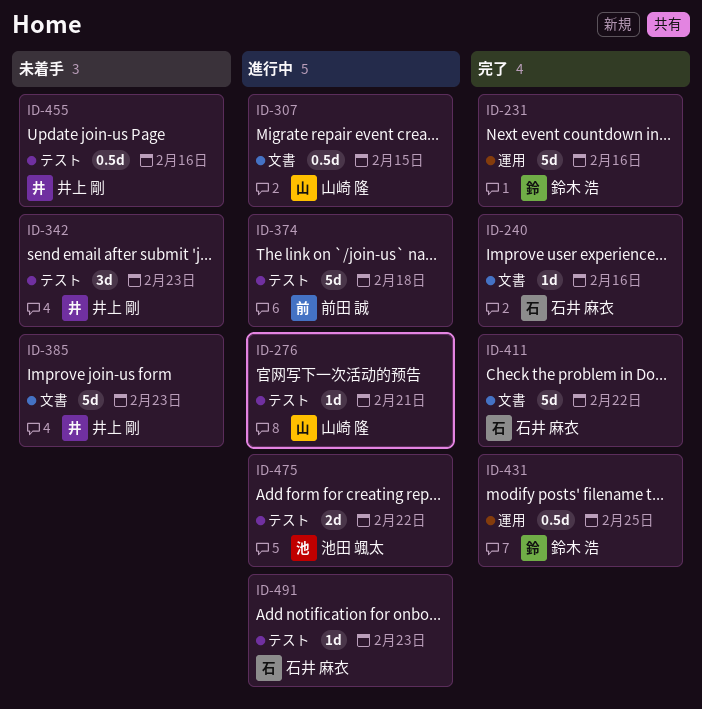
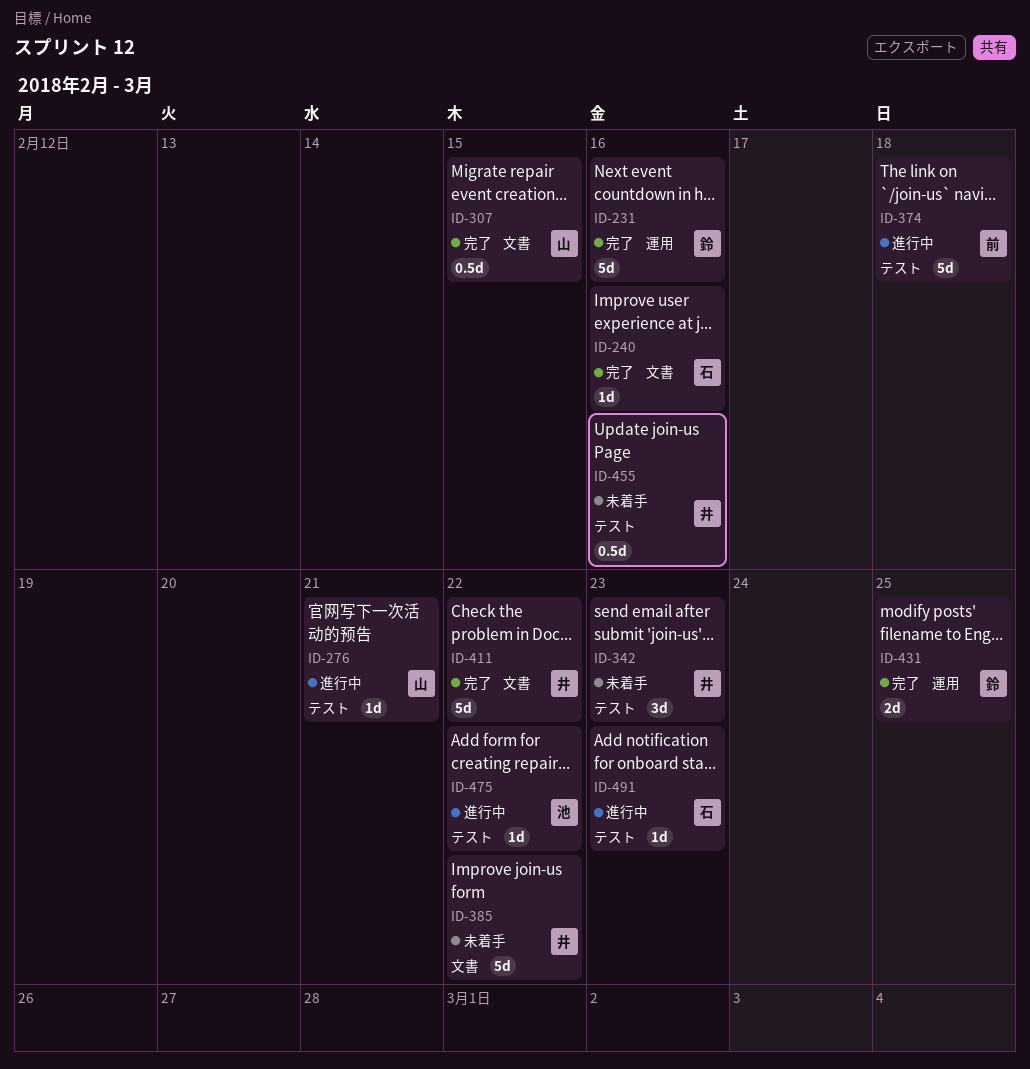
ID-307, status: 進行中 -> 完了
ID-385, due: Feb 23 -> Feb 22
ID-411, owner: 石井 麻衣 -> 井上 剛
ID-431, estimate: 0.5d -> 2d
ID-475, estimate: 2d -> 1d

